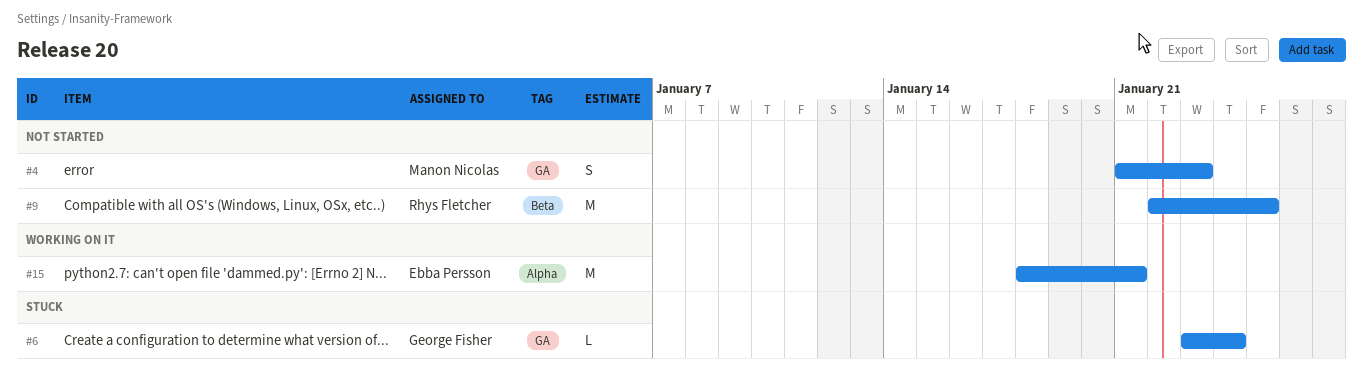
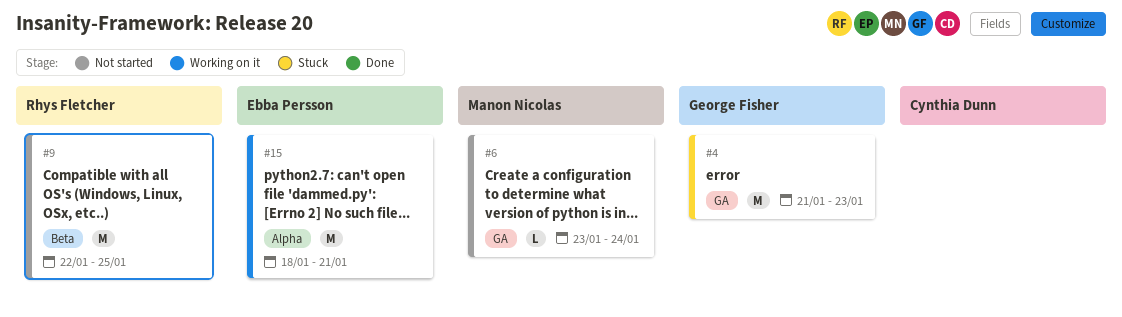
#4, status: Not started -> Stuck
#4, owner: Manon Nicolas -> George Fisher
#4, estimate: S -> M
#6, status: Stuck -> Not started
#6, owner: George Fisher -> Manon Nicolas

